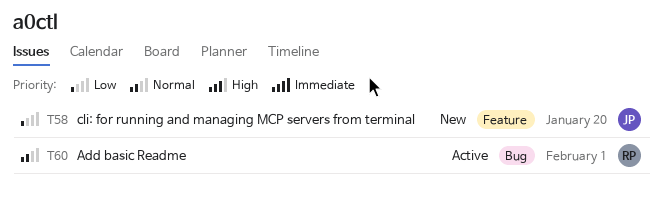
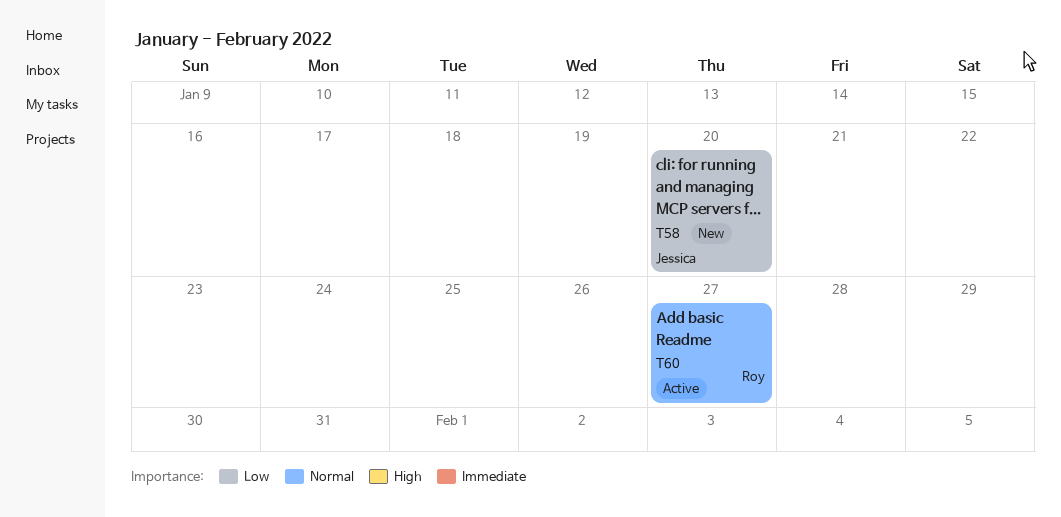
T60, due: Feb 1 -> Jan 27

